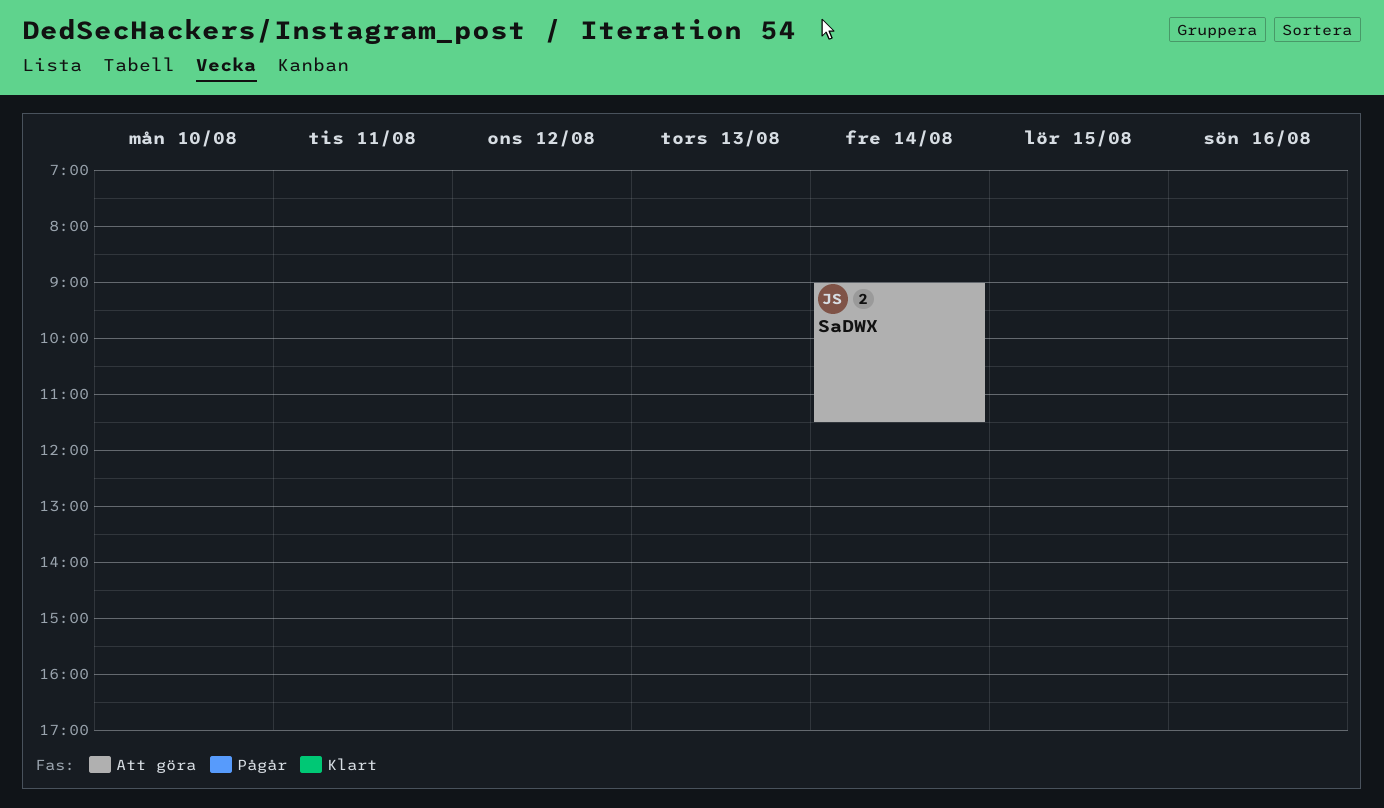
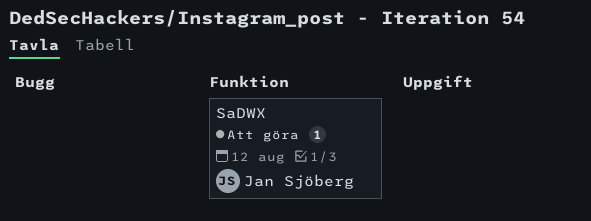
SaDWX, estimate: 2 -> 1
SaDWX, day: Aug 14 -> Aug 12

